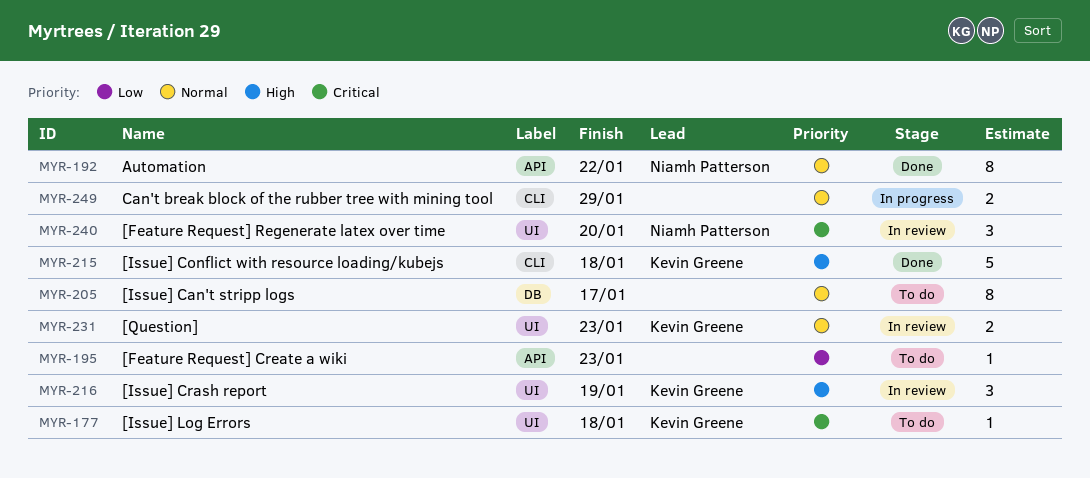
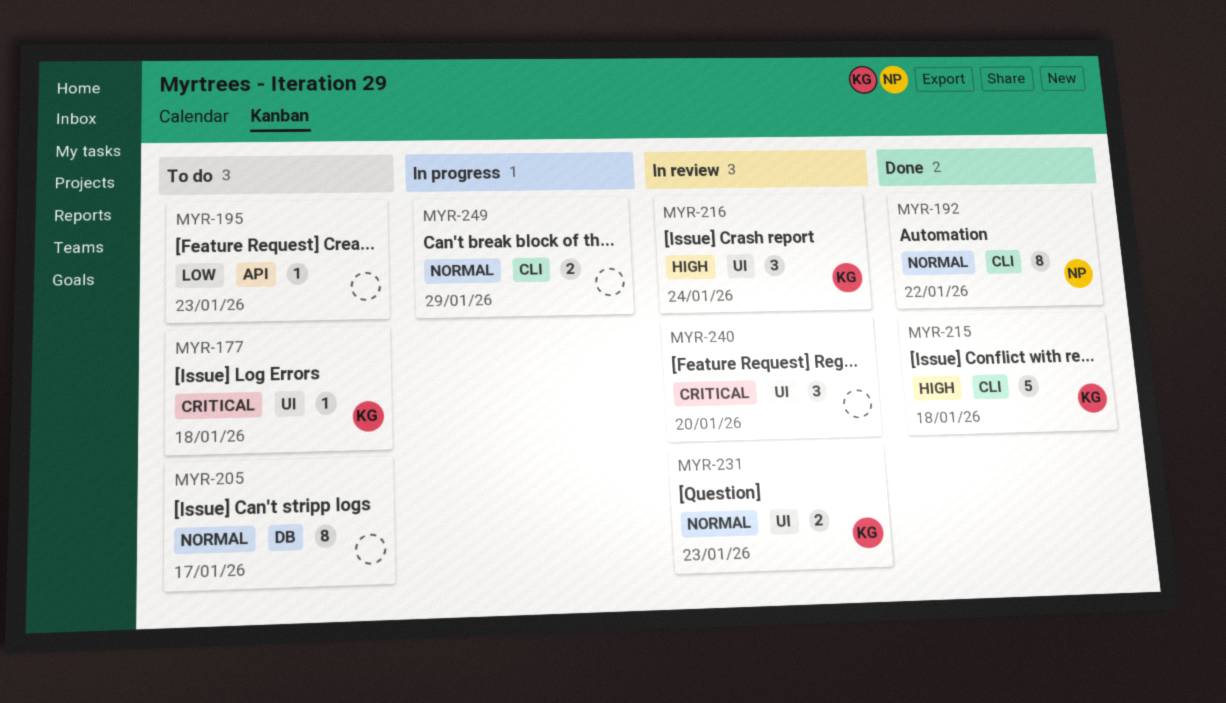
MYR-192, label: API -> CLI
MYR-216, due: Jan 19 -> Jan 24
MYR-240, owner: Niamh Patterson -> none

